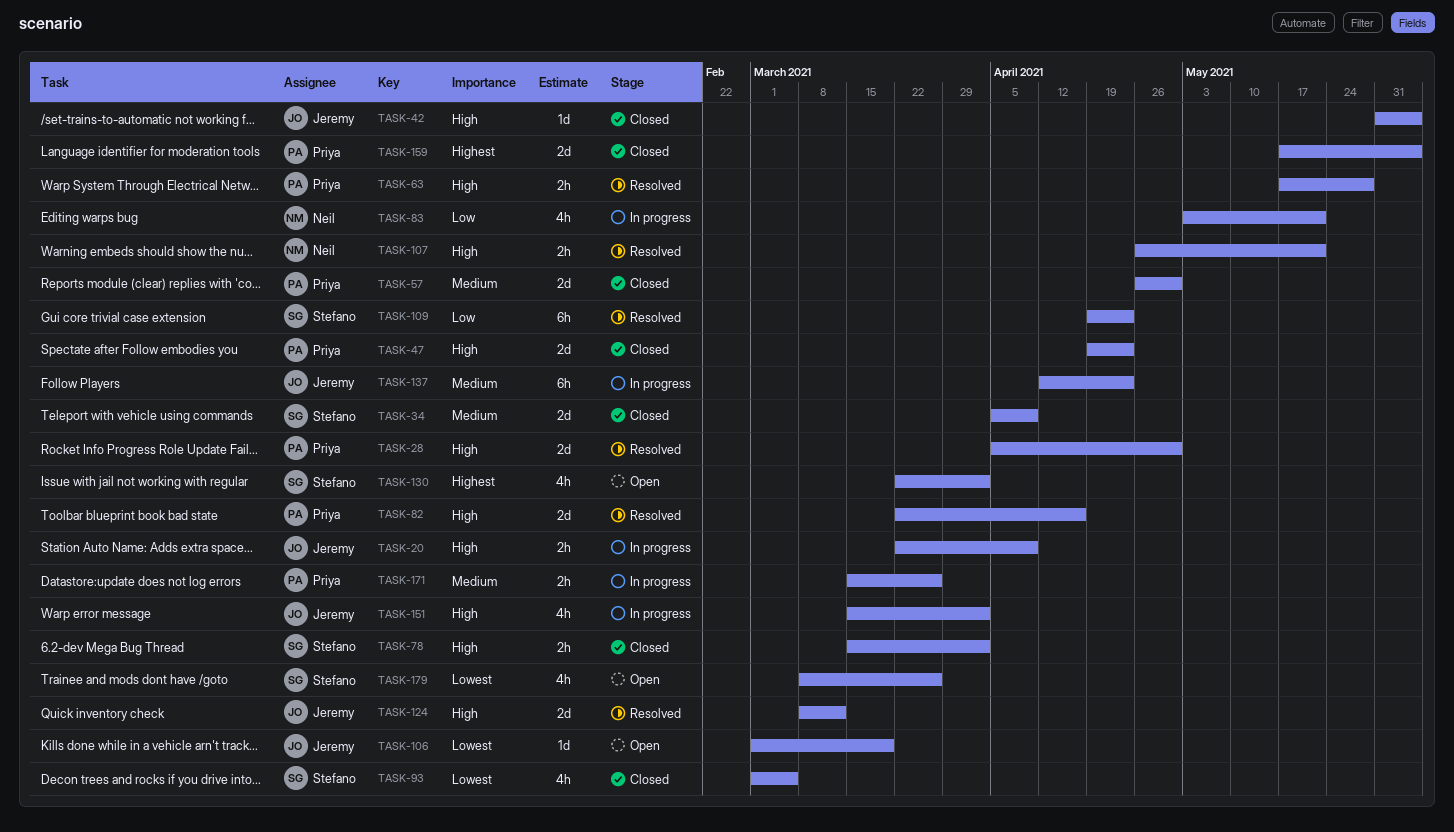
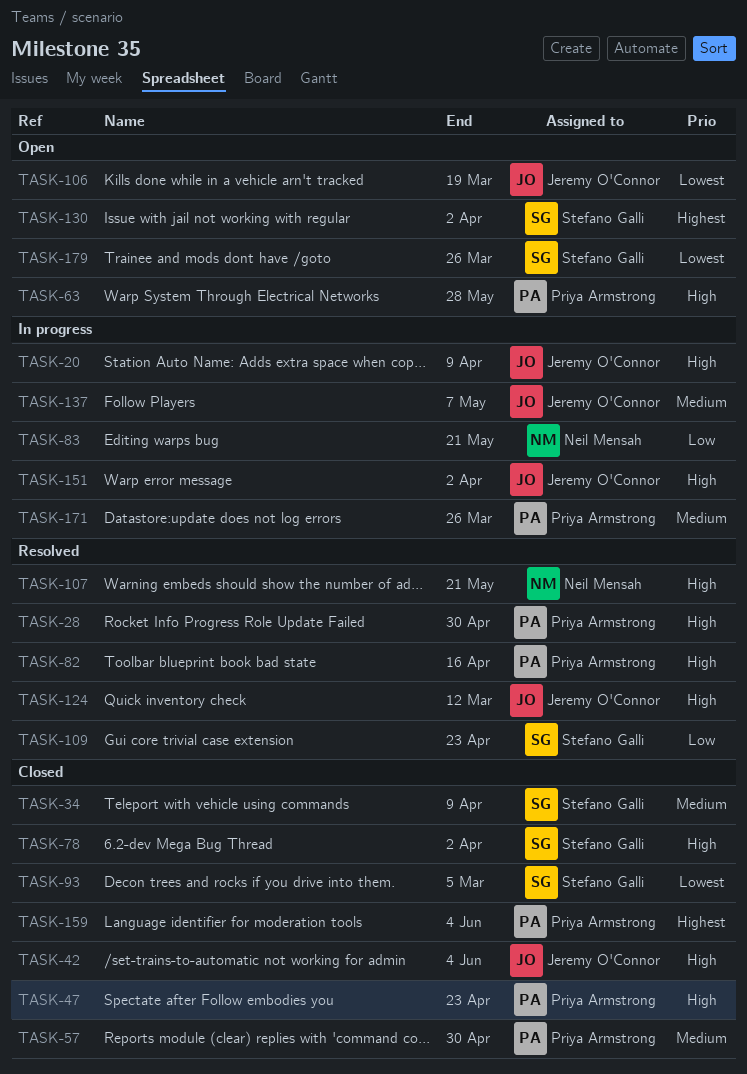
TASK-63, status: Resolved -> Open
TASK-137, due: Apr 23 -> May 7

